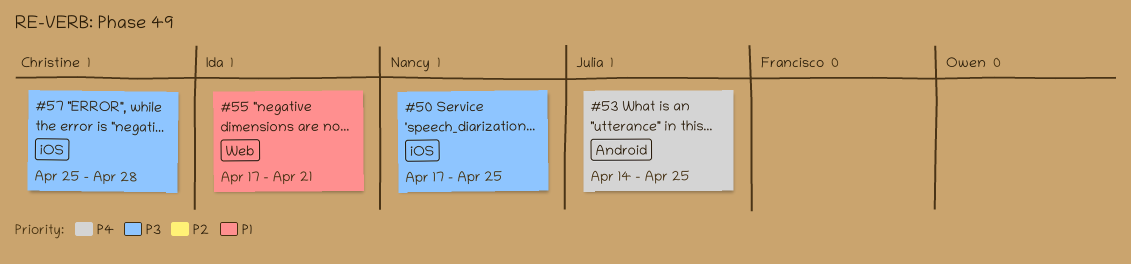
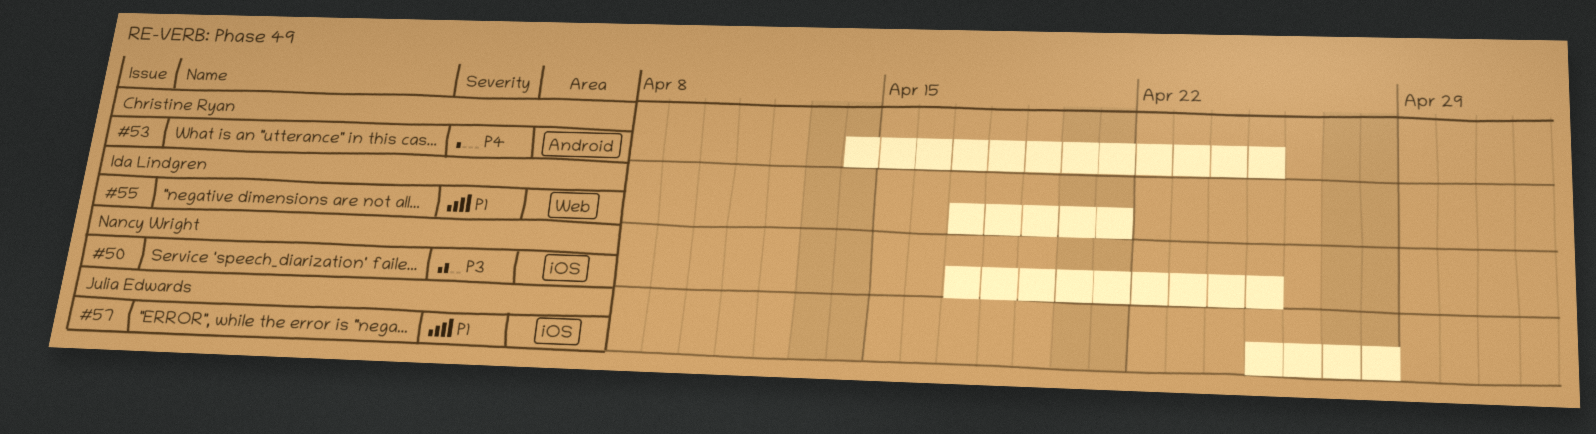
#53, owner: Julia Edwards -> Christine Ryan
#57, owner: Christine Ryan -> Julia Edwards
#57, priority: P3 -> P1

